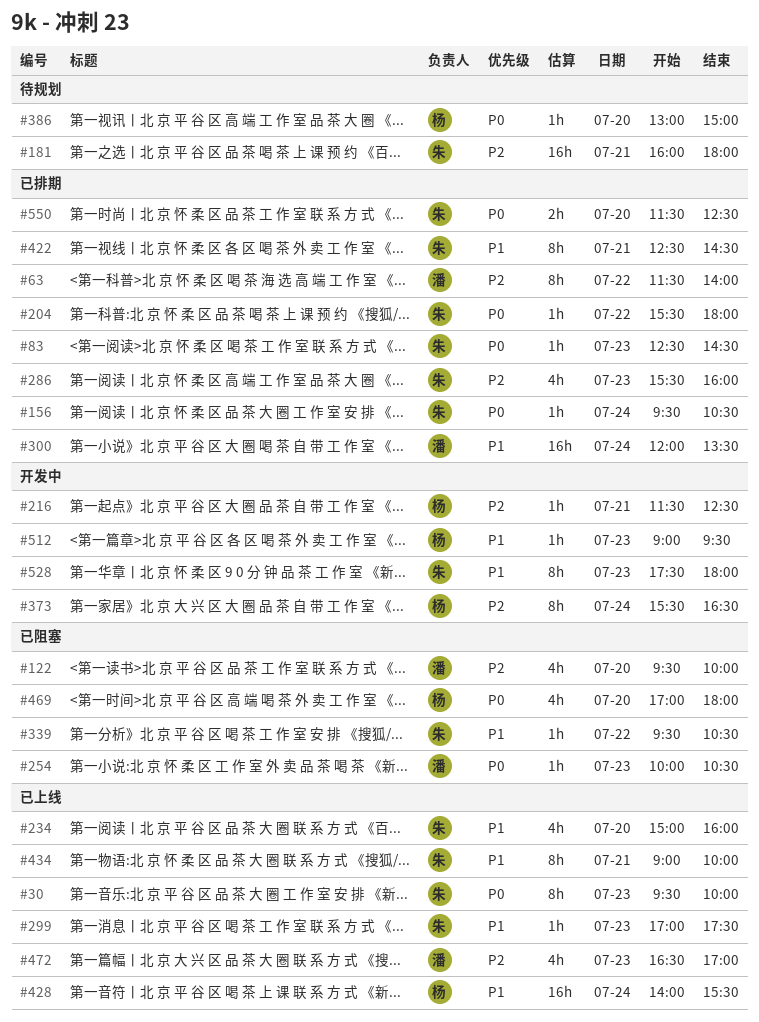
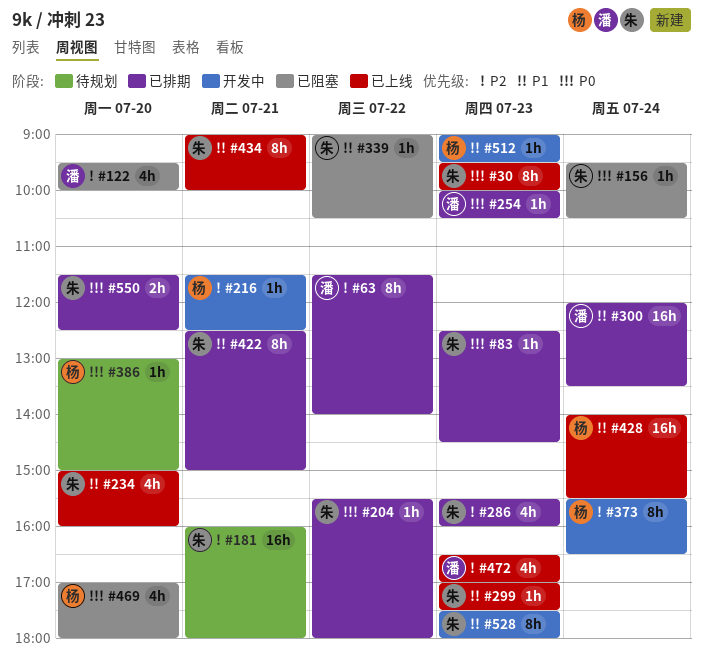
#156, status: 已排期 -> 已阻塞
#254, status: 已阻塞 -> 已排期
#339, begins: 09:30 -> 09:00
#422, ends: 14:30 -> 15:00

